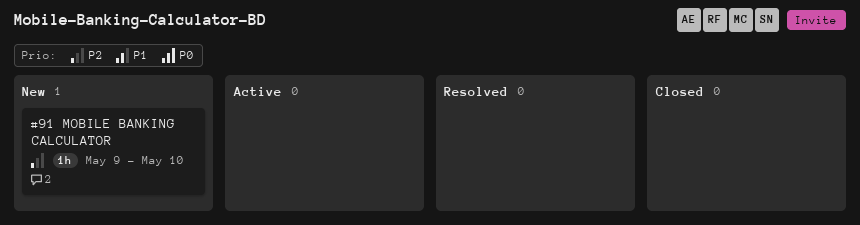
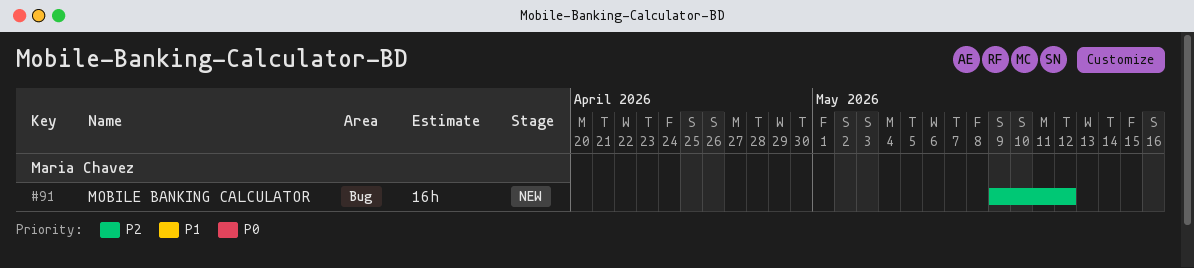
#91, estimate: 1h -> 16h
#91, due: May 10 -> May 12

